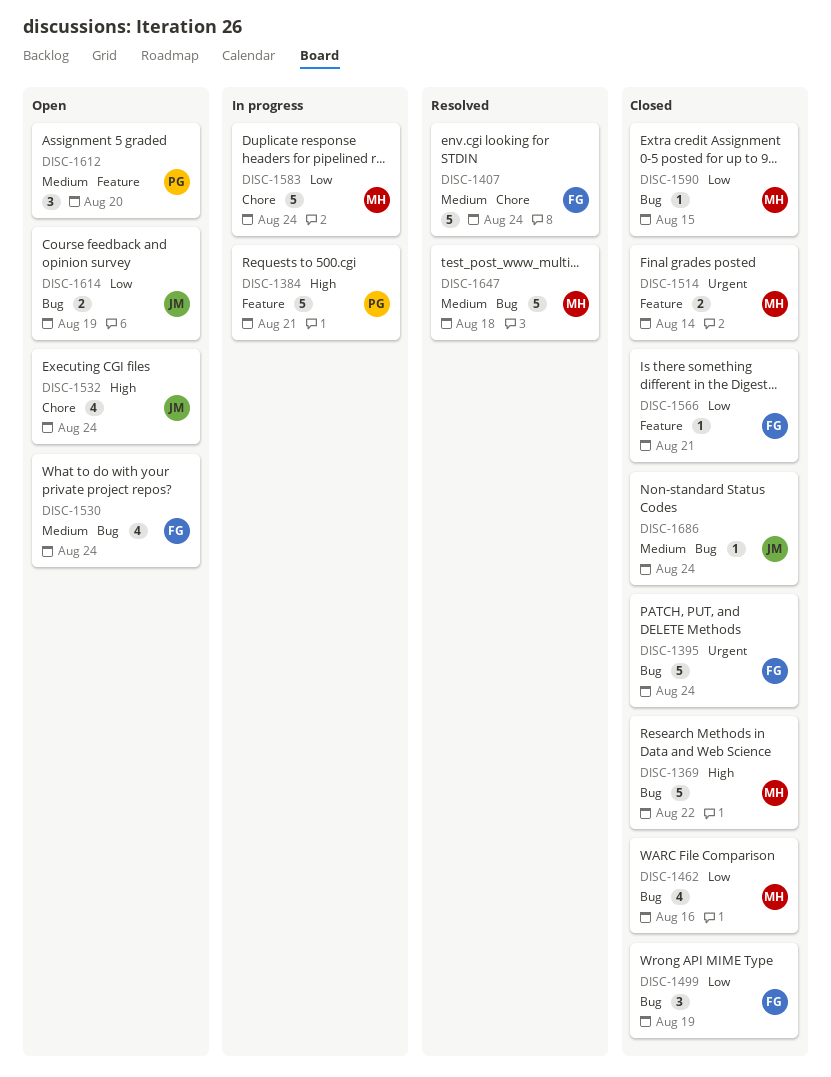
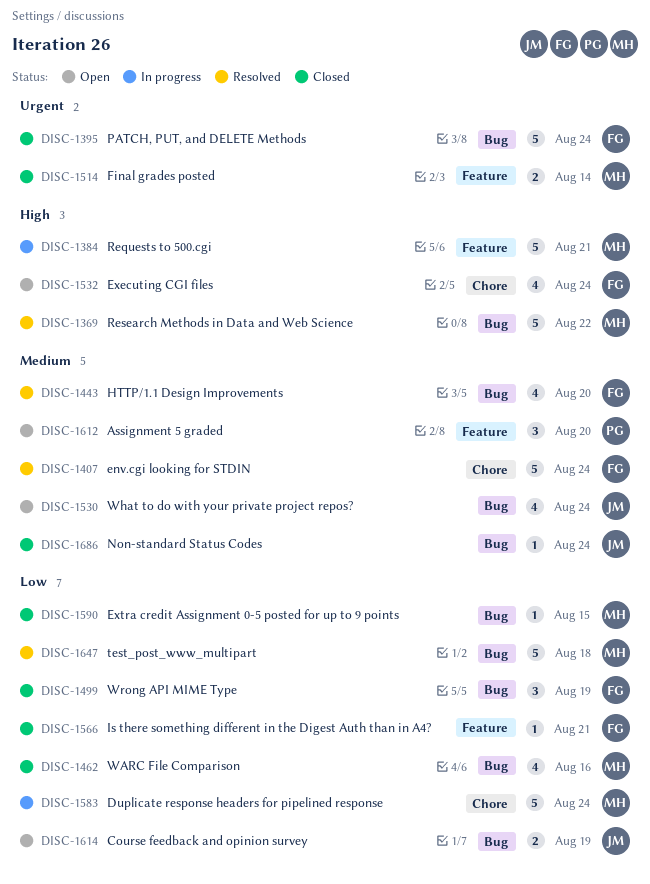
DISC-1369, status: Closed -> Resolved
DISC-1384, owner: PG -> MH
DISC-1443: none -> present
DISC-1530, owner: FG -> JM
DISC-1532, owner: JM -> FG
DISC-1647, priority: Medium -> Low

